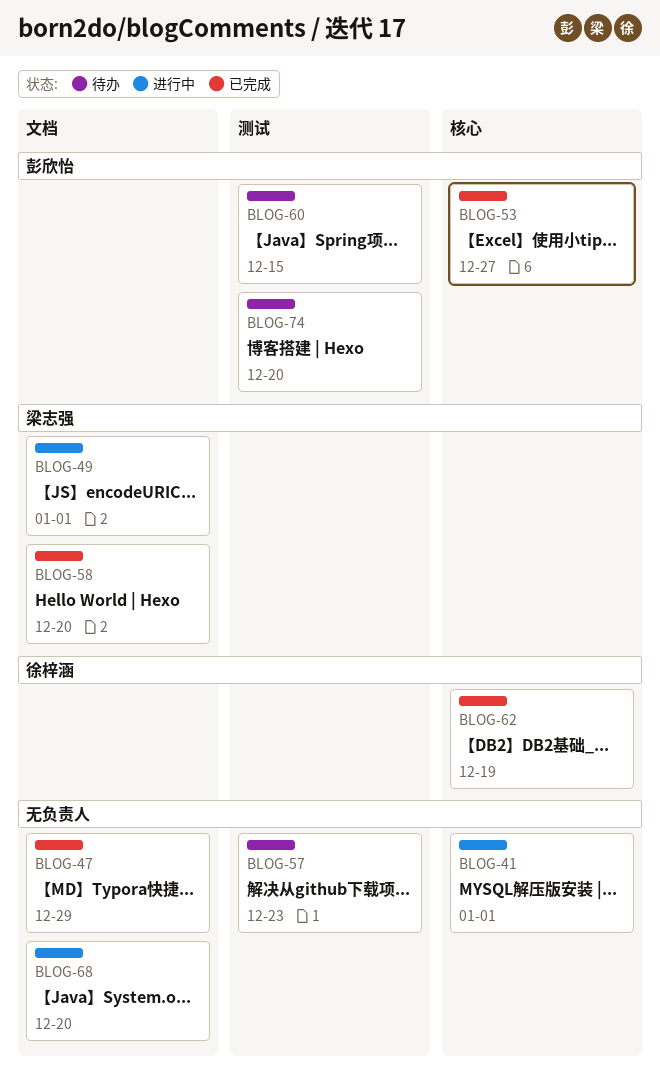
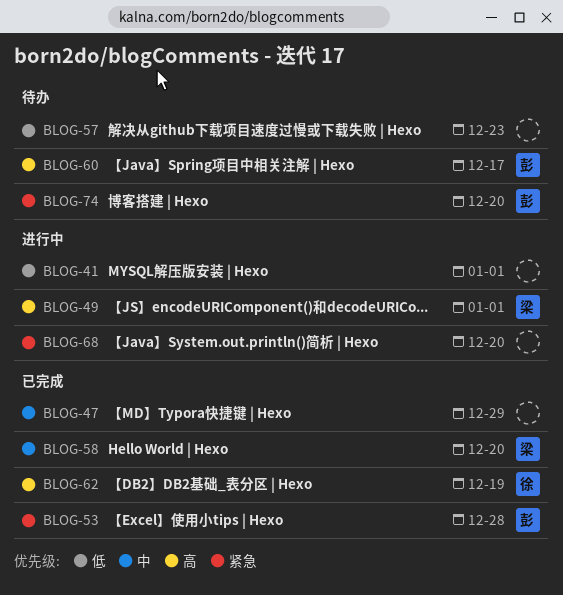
BLOG-53, due: Dec 27 -> Dec 28
BLOG-60, due: Dec 15 -> Dec 17

